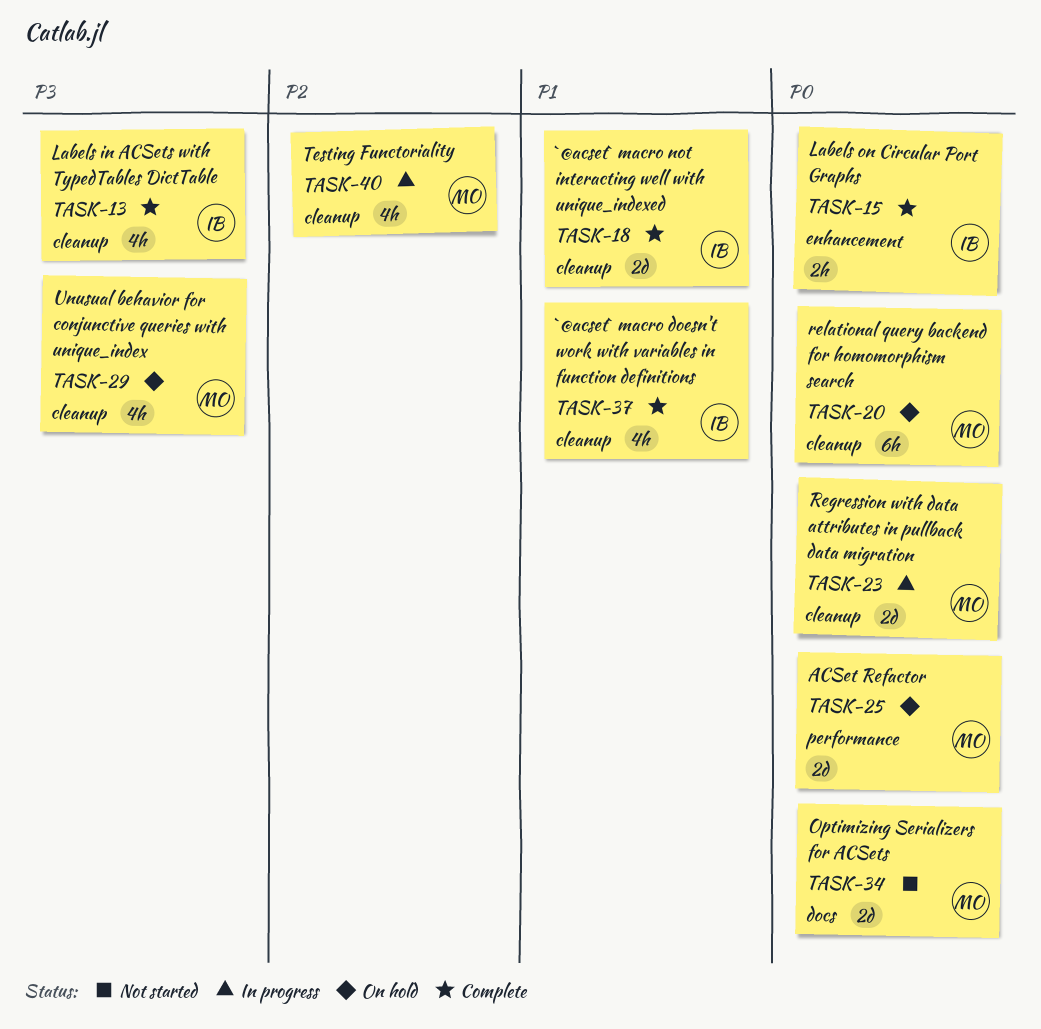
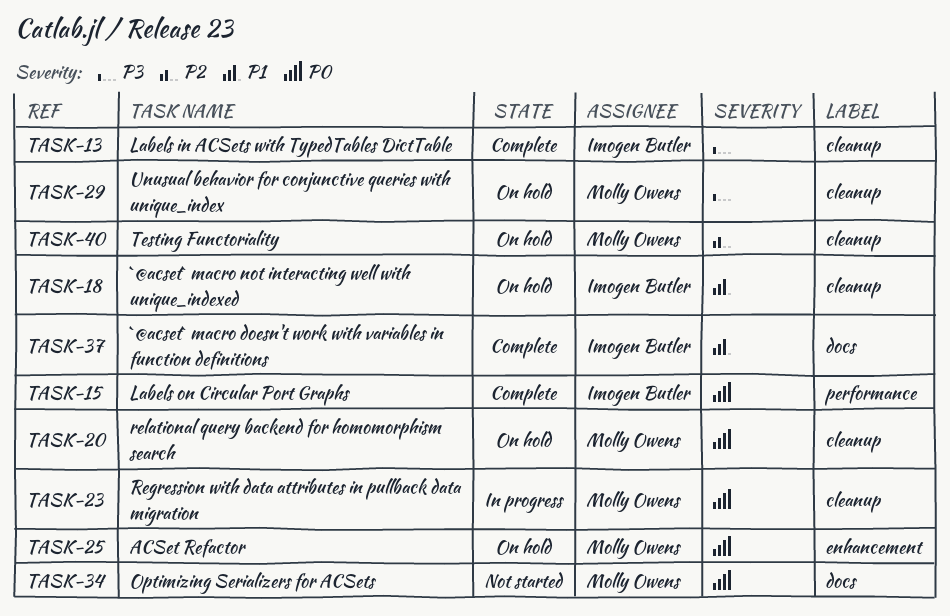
TASK-15, label: enhancement -> performance
TASK-18, status: Complete -> On hold
TASK-25, label: performance -> enhancement
TASK-37, label: cleanup -> docs
TASK-40, status: In progress -> On hold

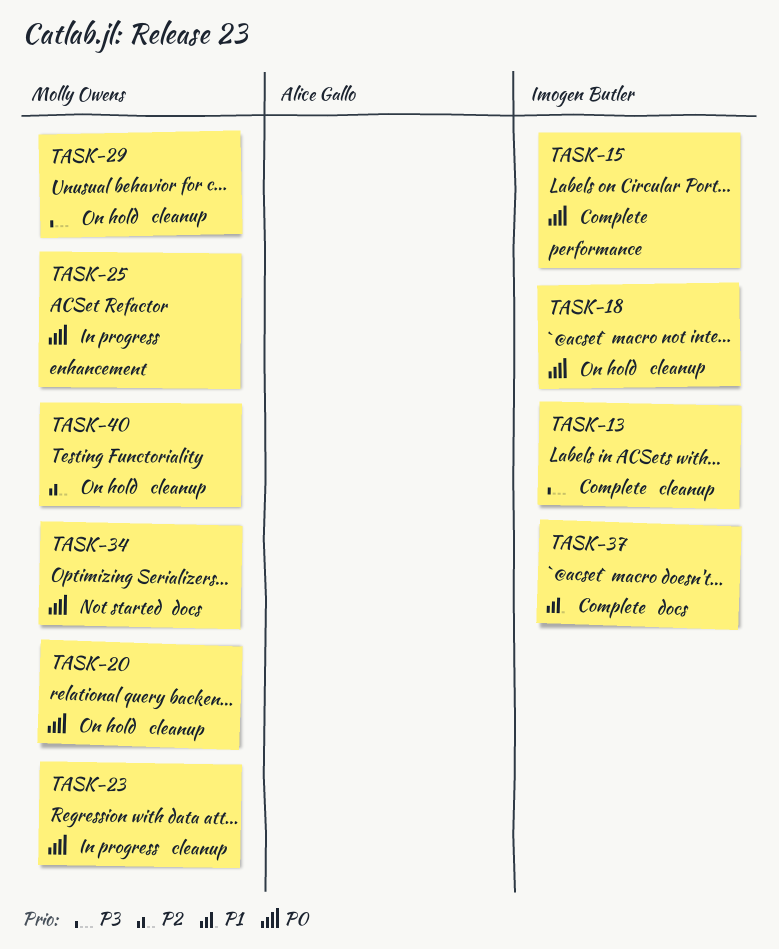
TASK-18, priority: P1 -> P0
TASK-25, status: On hold -> In progress

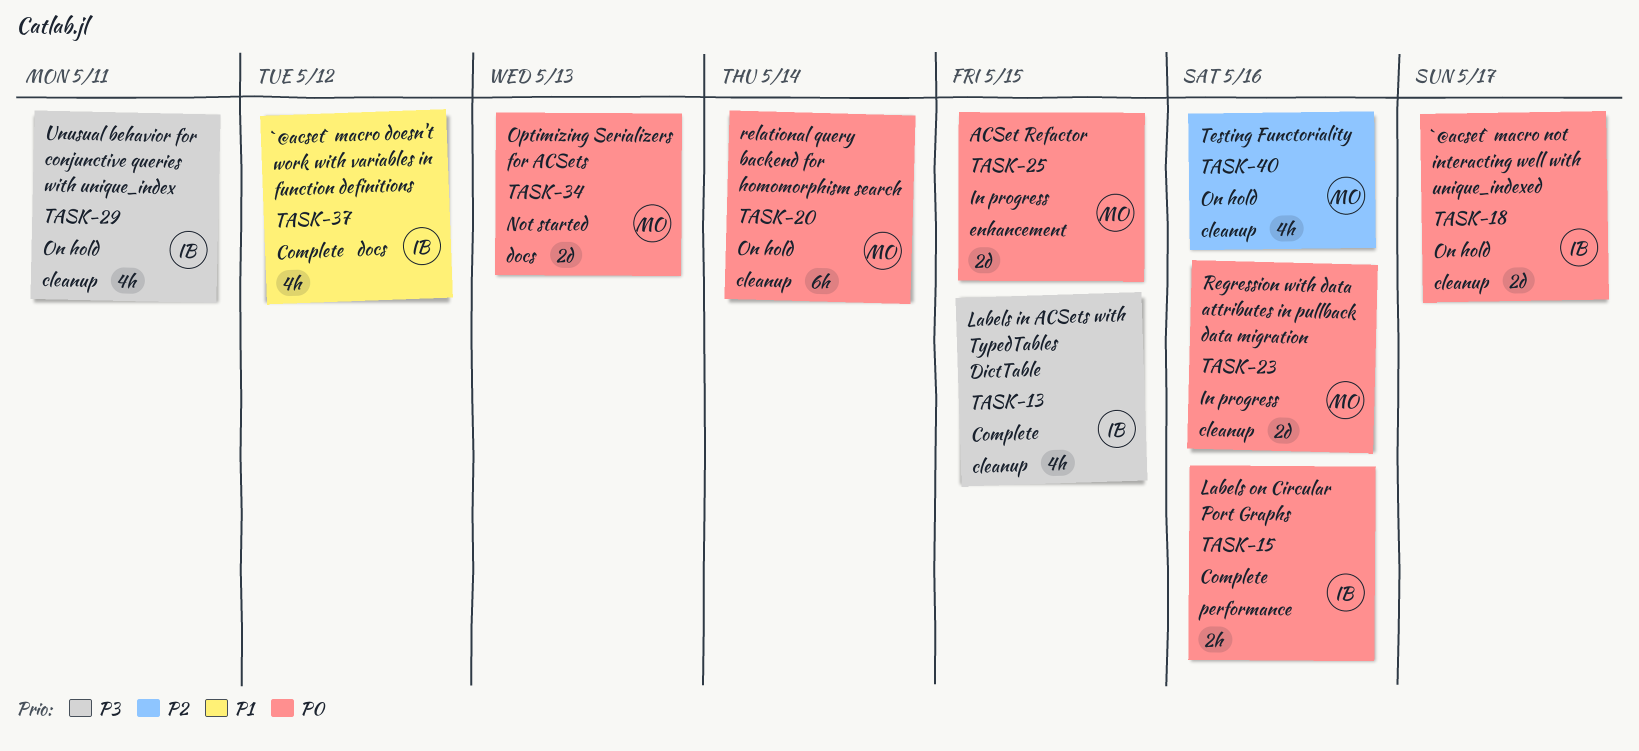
TASK-29, owner: Molly Owens -> Imogen Butler

